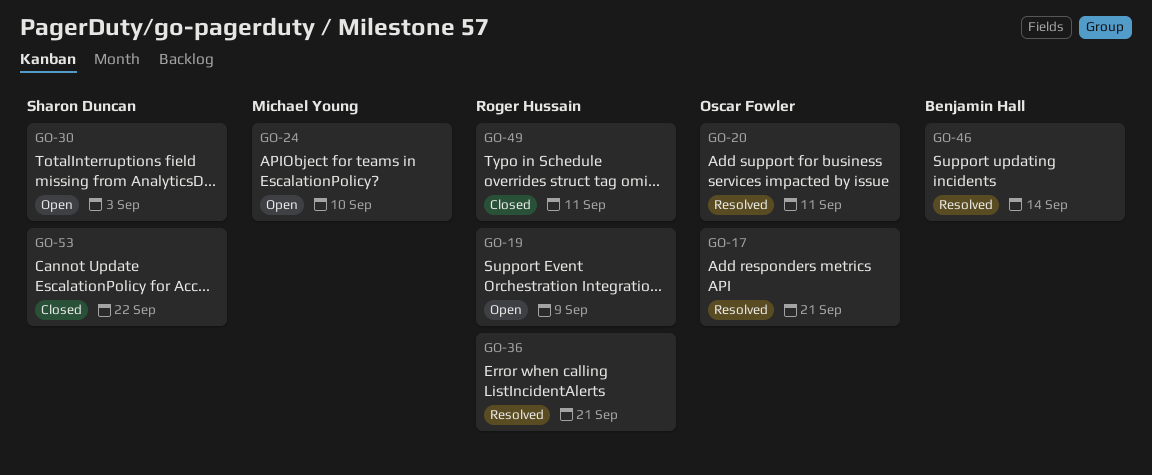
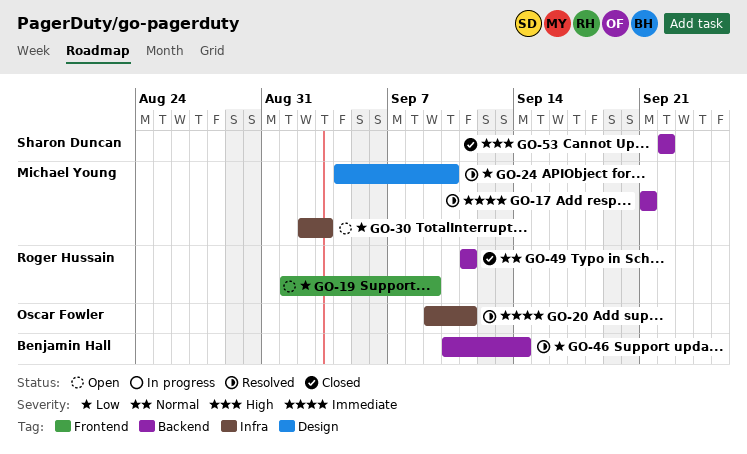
GO-17, owner: Oscar Fowler -> Michael Young
GO-24, status: Open -> Resolved
GO-30, owner: Sharon Duncan -> Michael Young
GO-36: present -> none

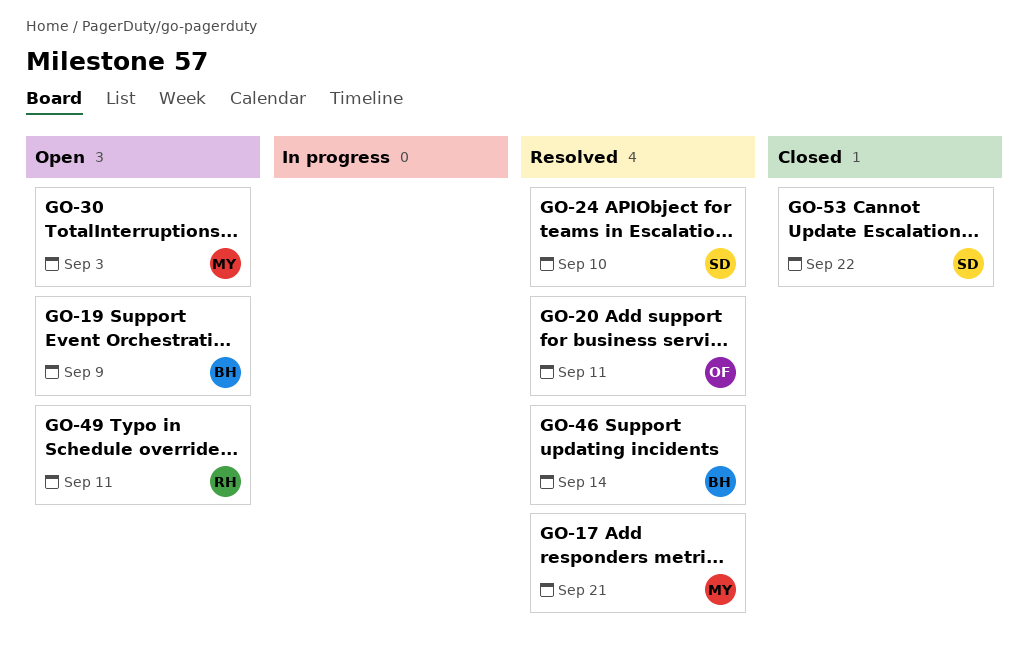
GO-19, owner: Roger Hussain -> Benjamin Hall
GO-24, owner: Michael Young -> Sharon Duncan
GO-49, status: Closed -> Open

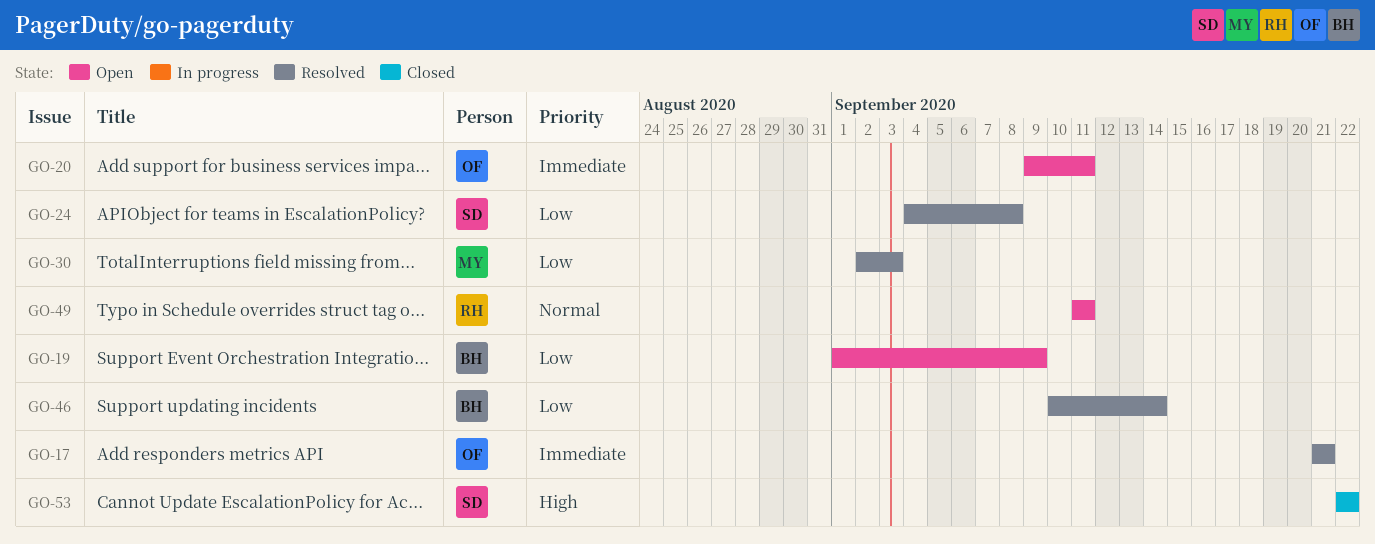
GO-17, owner: MY -> OF
GO-20, status: Resolved -> Open
GO-24, due: Sep 10 -> Sep 8
GO-30, status: Open -> Resolved

